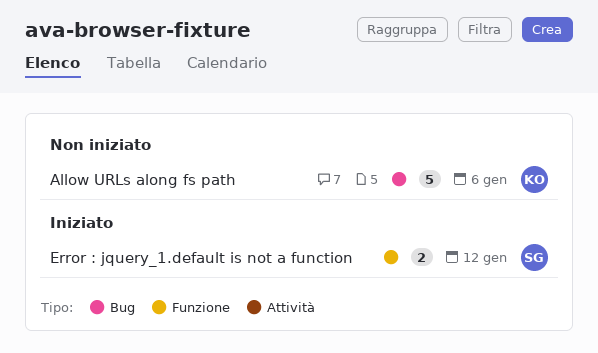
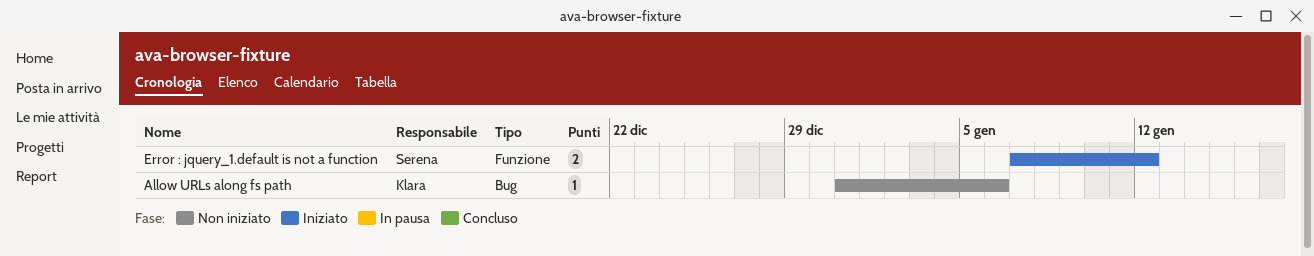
Allow URLs along fs path, estimate: 5 -> 1

